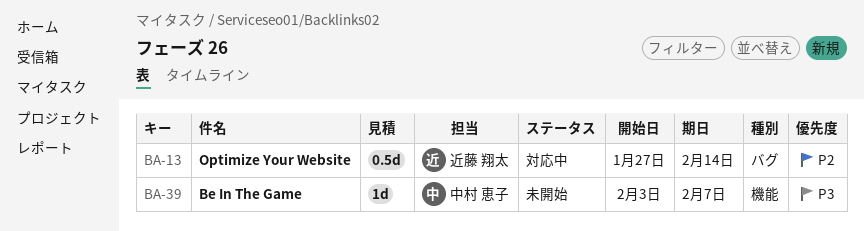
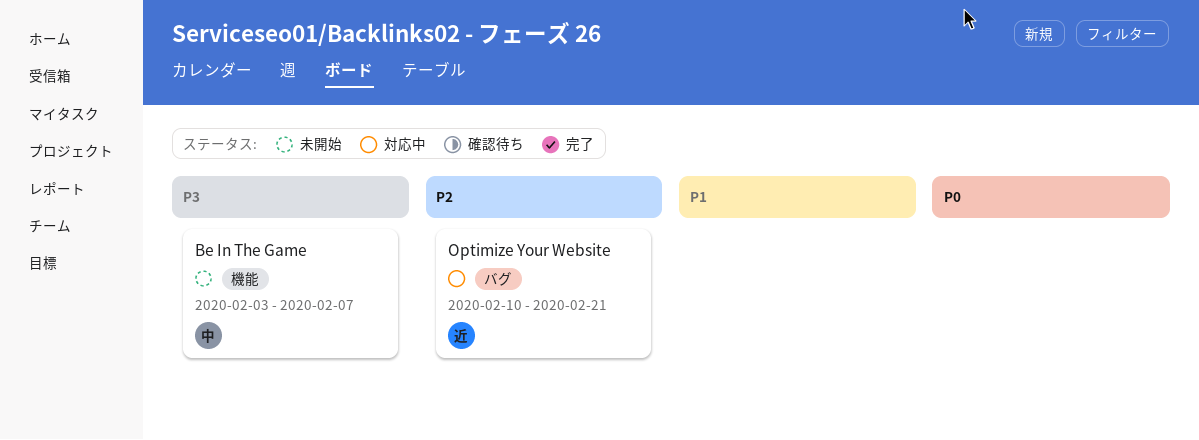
Optimize Your Website, start: Jan 27 -> Feb 10
Optimize Your Website, due: Feb 14 -> Feb 21

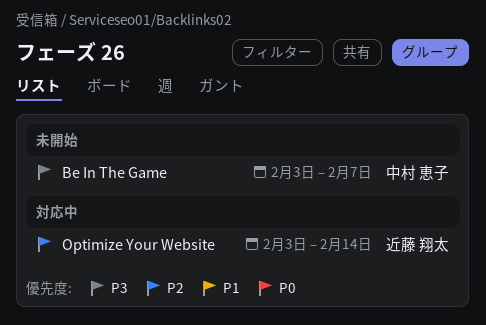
Optimize Your Website, start: Feb 10 -> Feb 3
Optimize Your Website, due: Feb 21 -> Feb 14

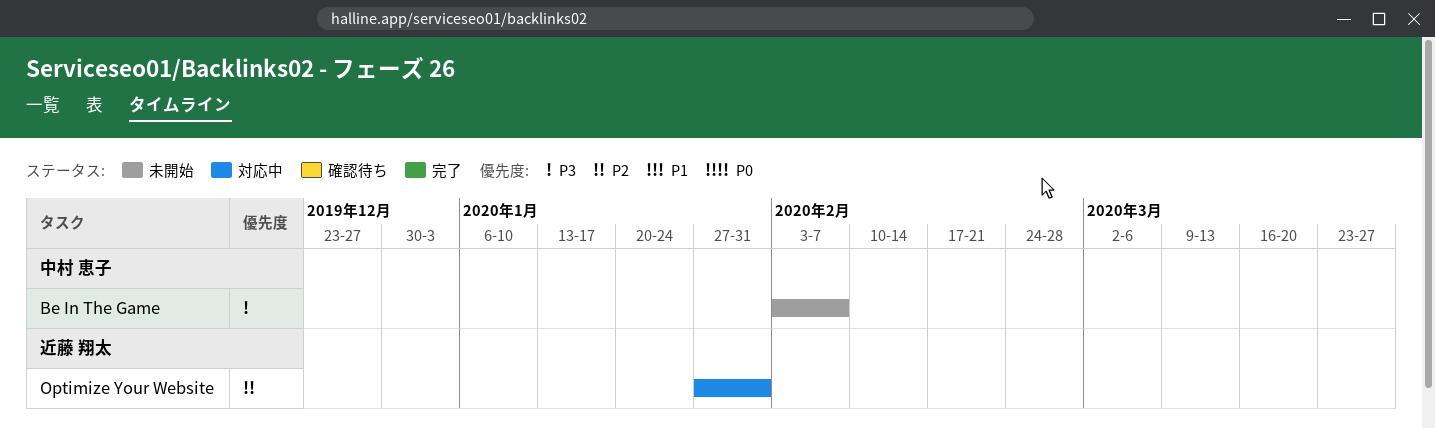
Optimize Your Website, start: Feb 3 -> Jan 27
Optimize Your Website, due: Feb 14 -> Jan 31

